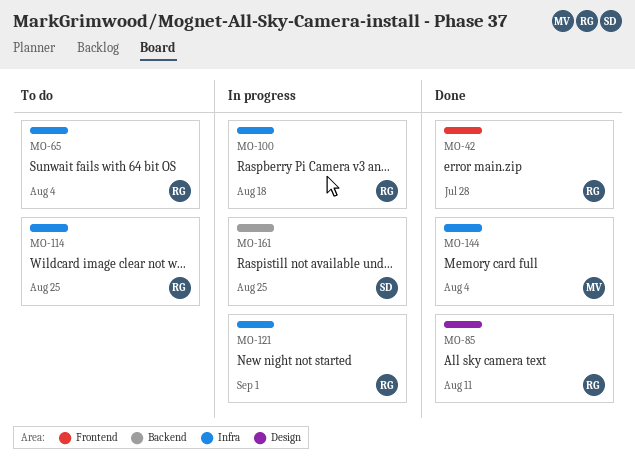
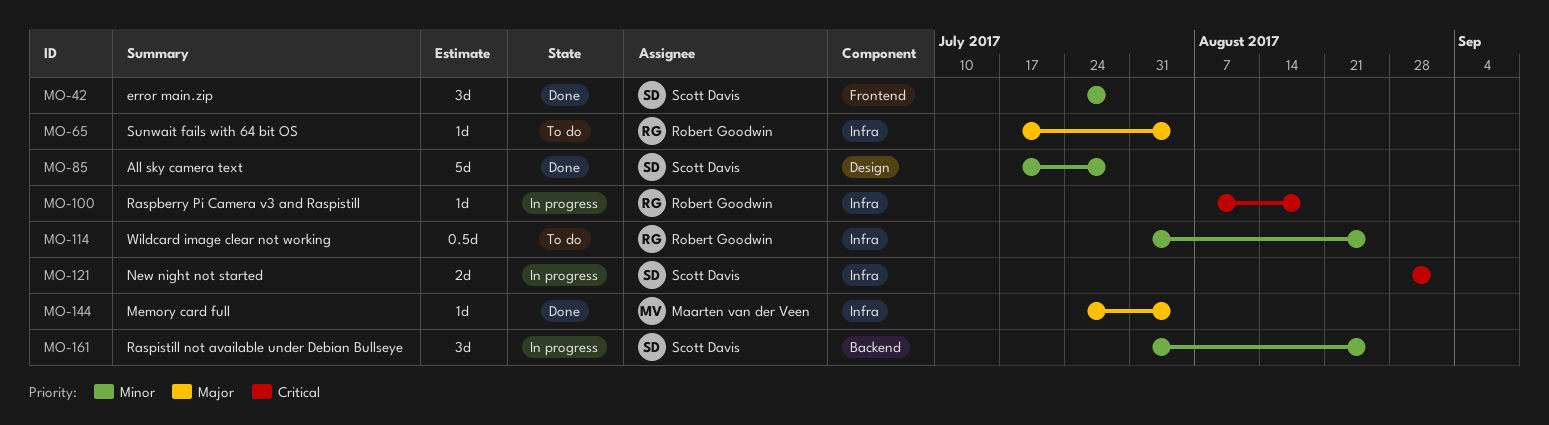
MO-42, owner: Robert Goodwin -> Scott Davis
MO-85, owner: Robert Goodwin -> Scott Davis
MO-85, due: Aug 11 -> Jul 28
MO-121, owner: Robert Goodwin -> Scott Davis

